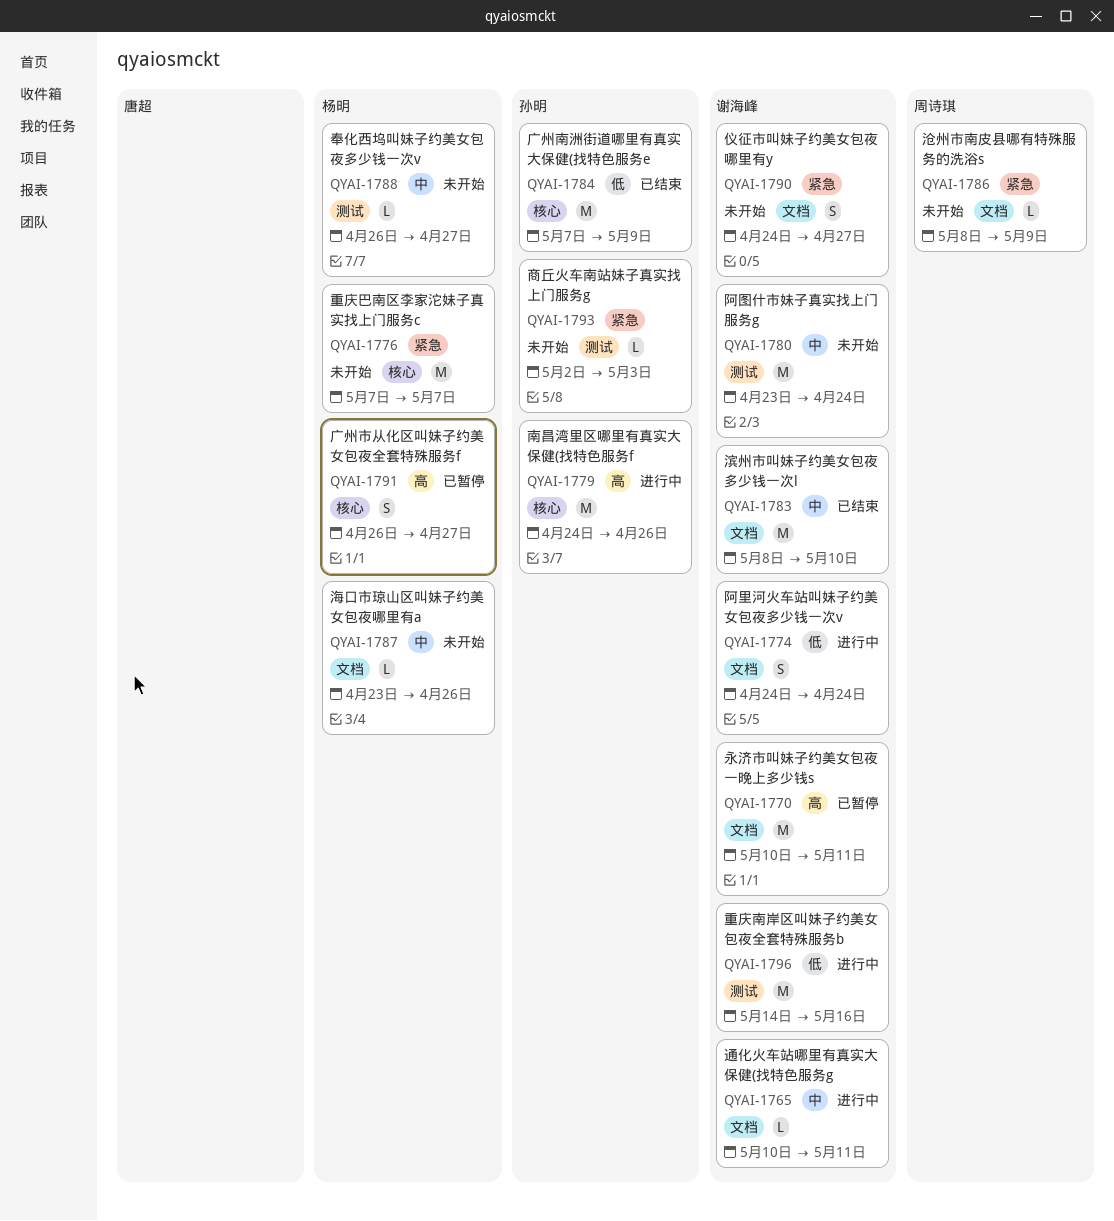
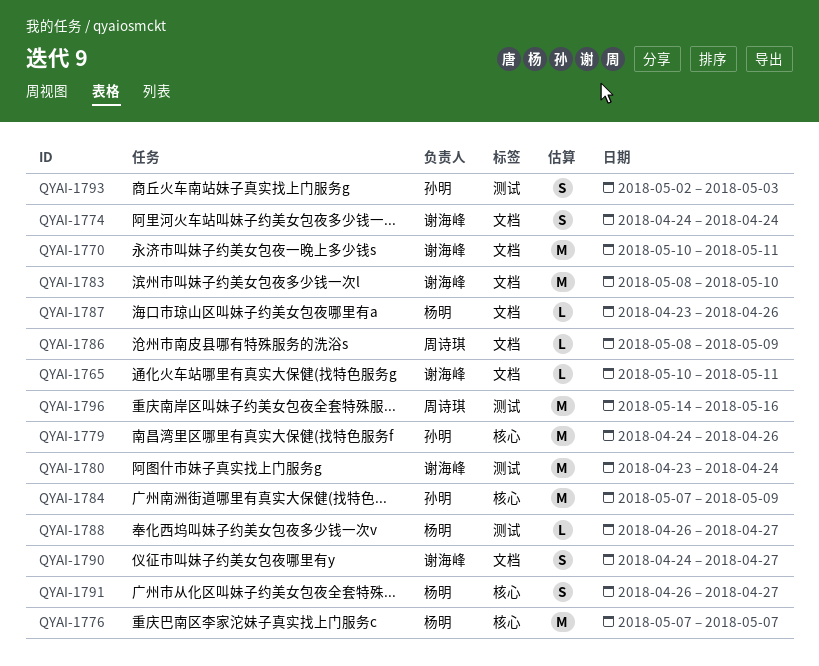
QYAI-1793, estimate: L -> S
QYAI-1796, owner: 谢海峰 -> 周诗琪

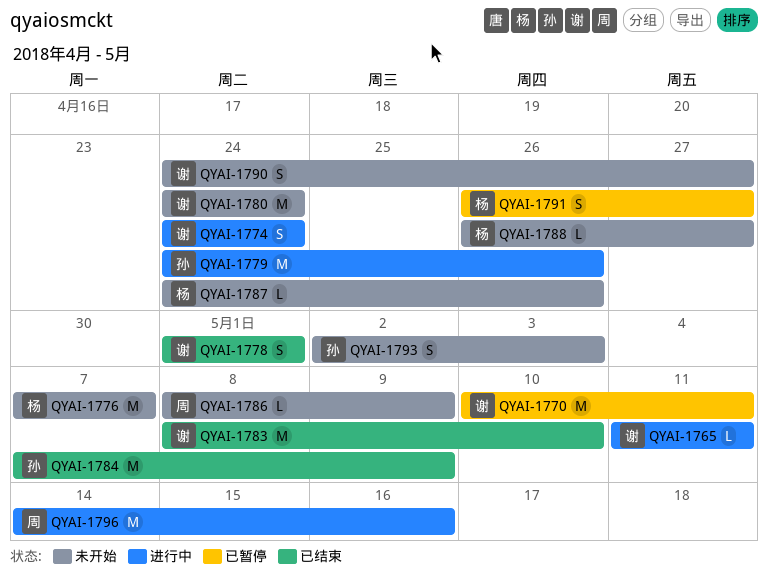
QYAI-1765, start: May 10 -> May 11
QYAI-1778: none -> present
QYAI-1780, start: Apr 23 -> Apr 24
QYAI-1787, start: Apr 23 -> Apr 24

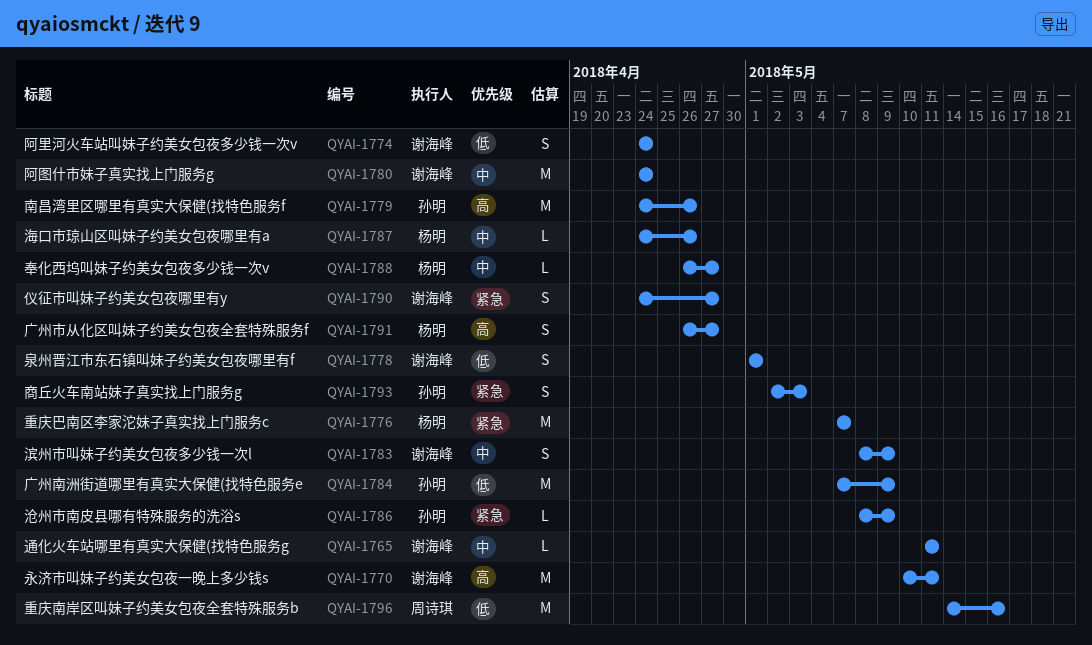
QYAI-1783, estimate: M -> S
QYAI-1783, due: May 10 -> May 9
QYAI-1786, owner: 周诗琪 -> 孙明

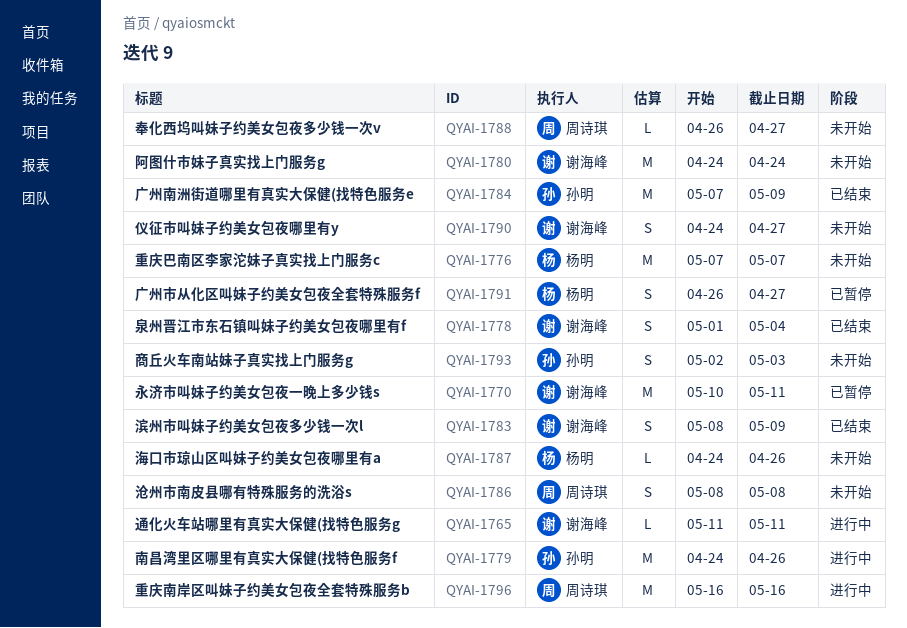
QYAI-1774: present -> none
QYAI-1778, due: May 1 -> May 4
QYAI-1786, owner: 孙明 -> 周诗琪
QYAI-1786, estimate: L -> S
QYAI-1786, due: May 9 -> May 8
QYAI-1788, owner: 杨明 -> 周诗琪
QYAI-1796, start: May 14 -> May 16

